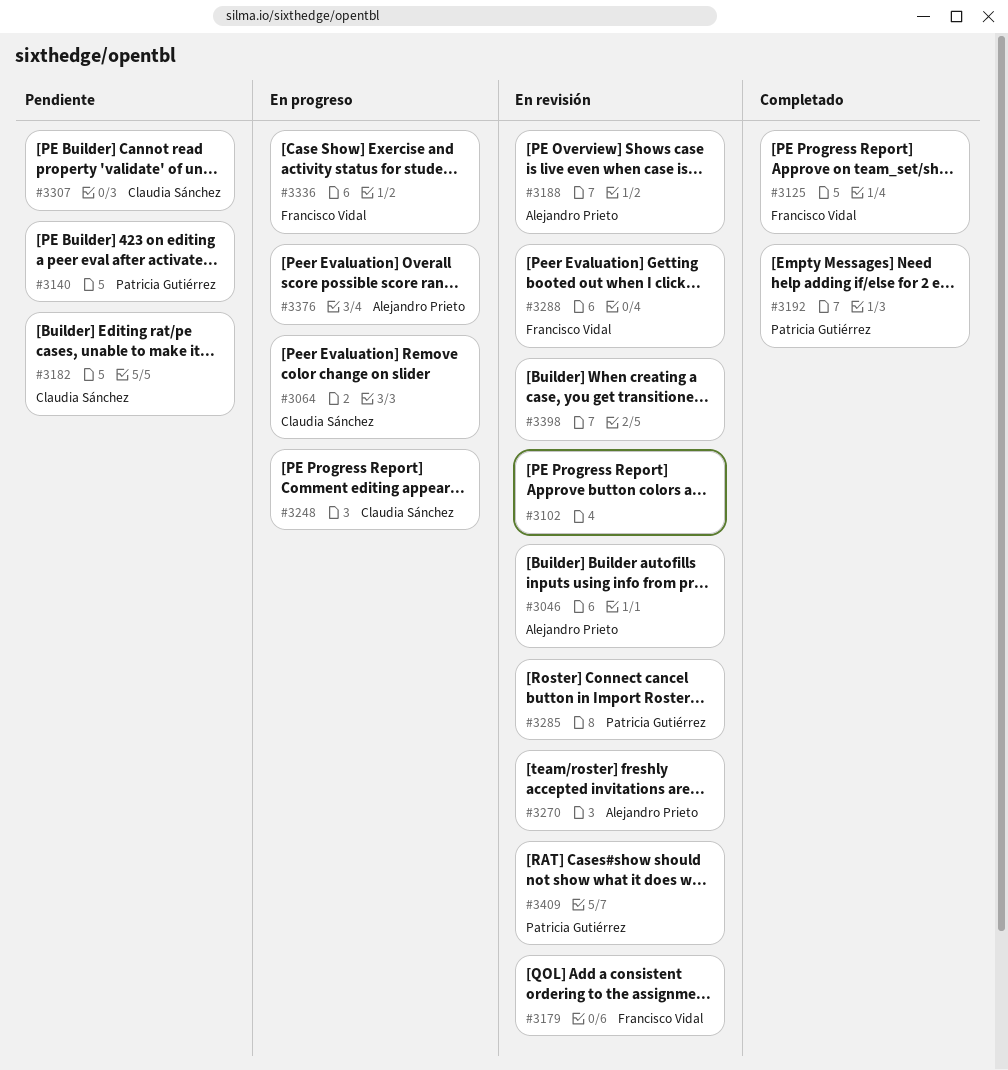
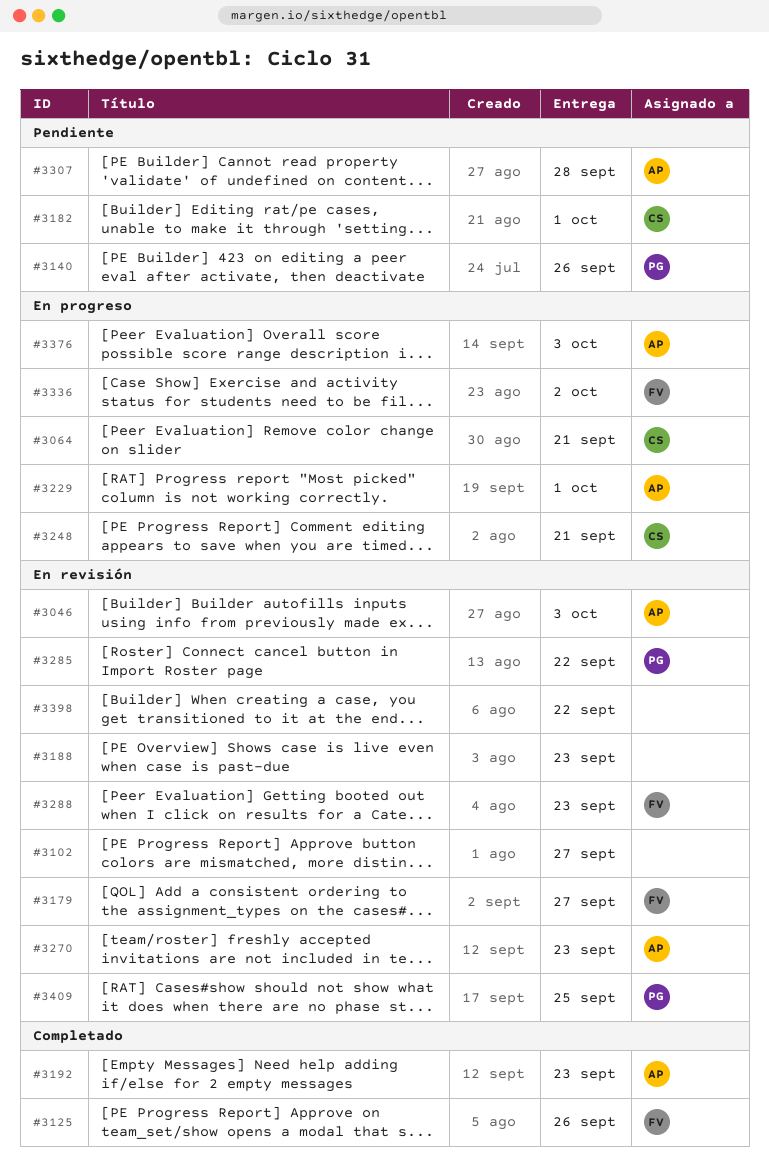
#3188, owner: Alejandro Prieto -> none
#3192, owner: Patricia Gutiérrez -> Alejandro Prieto
#3229: none -> present
#3307, owner: Claudia Sánchez -> Alejandro Prieto

